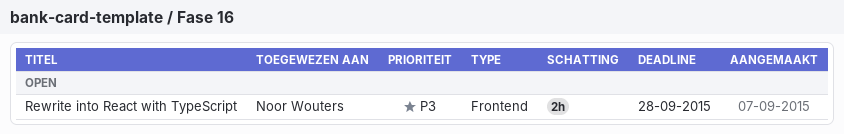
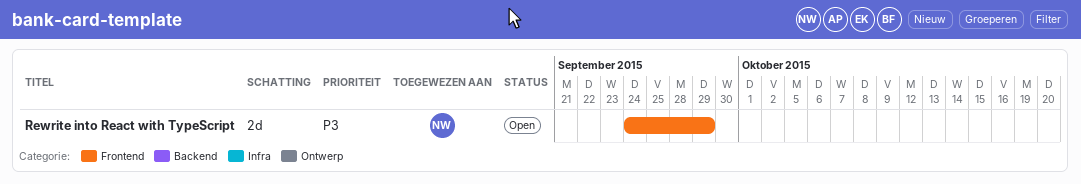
Rewrite into React with TypeScript, estimate: 2h -> 2d
Rewrite into React with TypeScript, due: Sep 28 -> Sep 29

